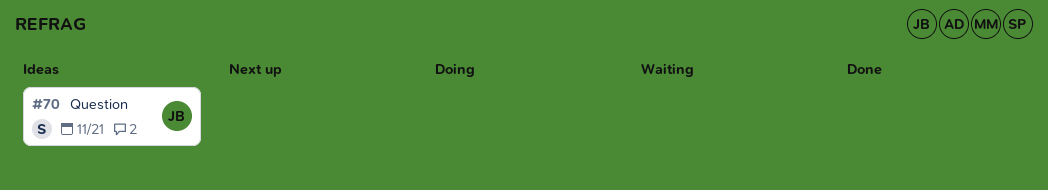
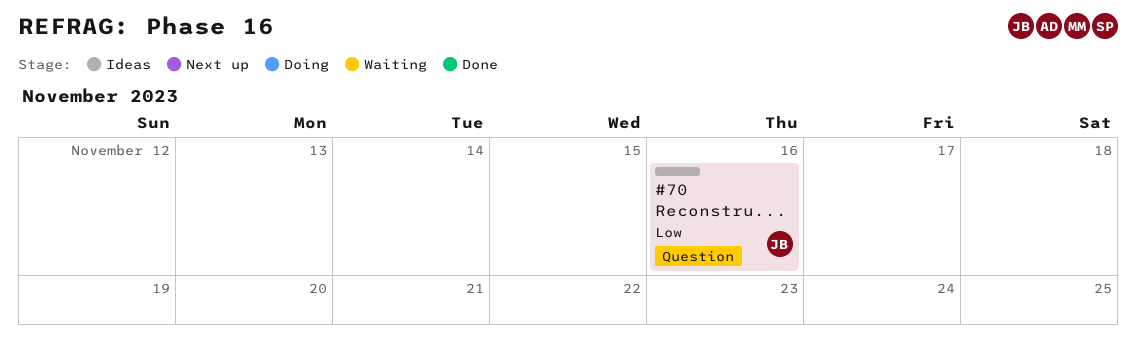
#70, due: Nov 21 -> Nov 16

